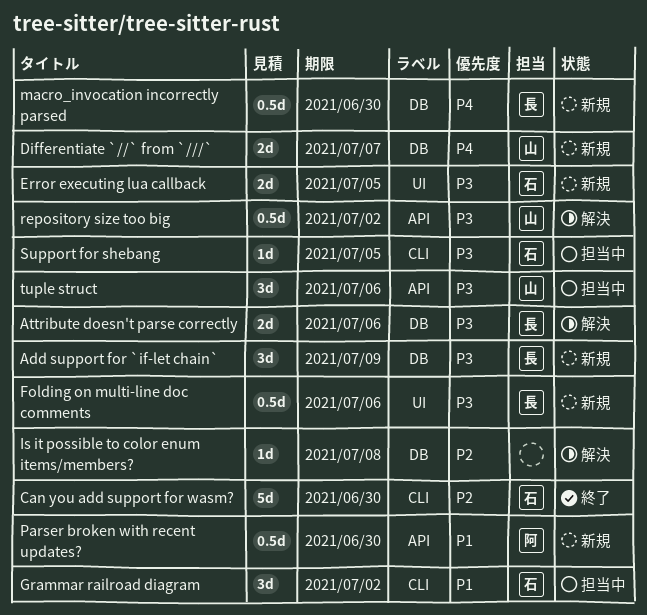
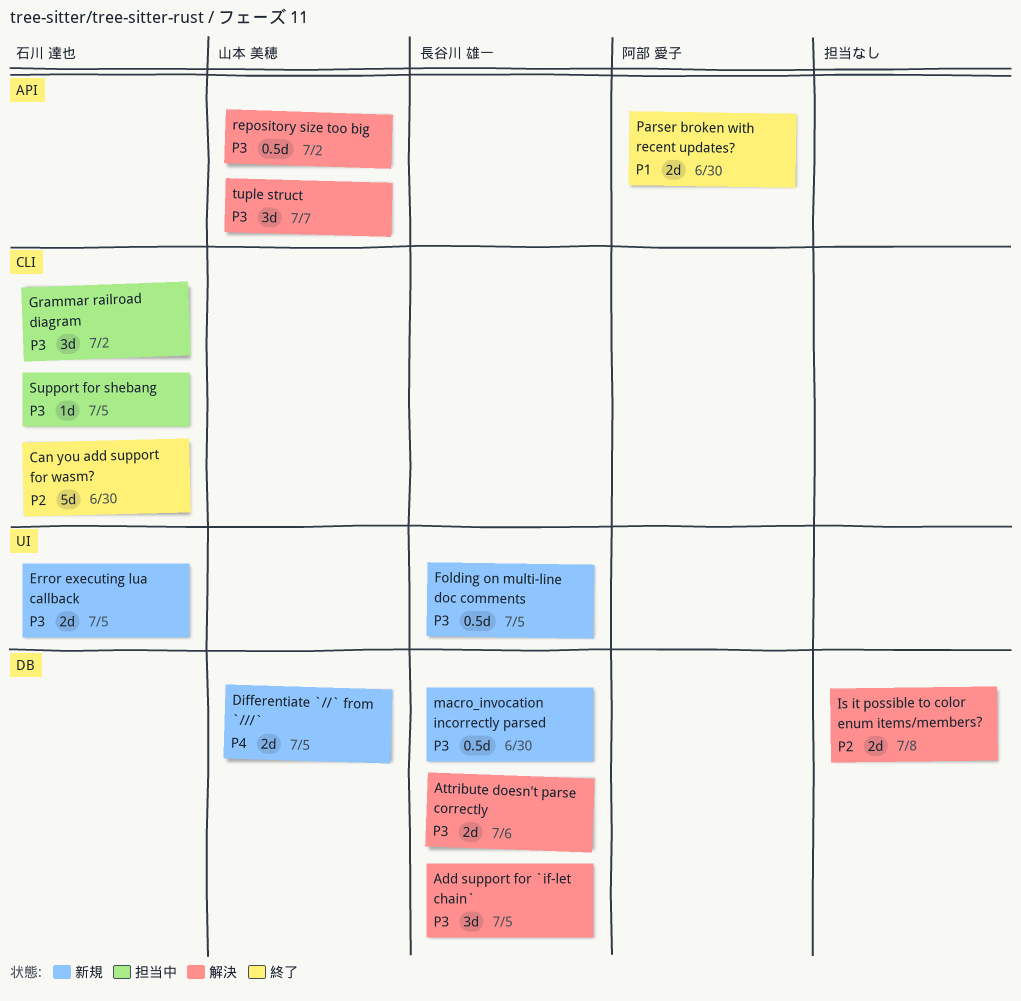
Add support for `if-let chain`, status: 新規 -> 解決
Add support for `if-let chain`, due: Jul 9 -> Jul 5
Differentiate `//` from `///`, due: Jul 7 -> Jul 5
Folding on multi-line doc comments, due: Jul 6 -> Jul 5
Grammar railroad diagram, priority: P1 -> P3
Is it possible to color enum items/members?, estimate: 1d -> 2d
macro_invocation incorrectly parsed, priority: P4 -> P3
Parser broken with recent updates?, status: 新規 -> 終了
Parser broken with recent updates?, estimate: 0.5d -> 2d
tuple struct, status: 担当中 -> 解決
tuple struct, due: Jul 6 -> Jul 7

